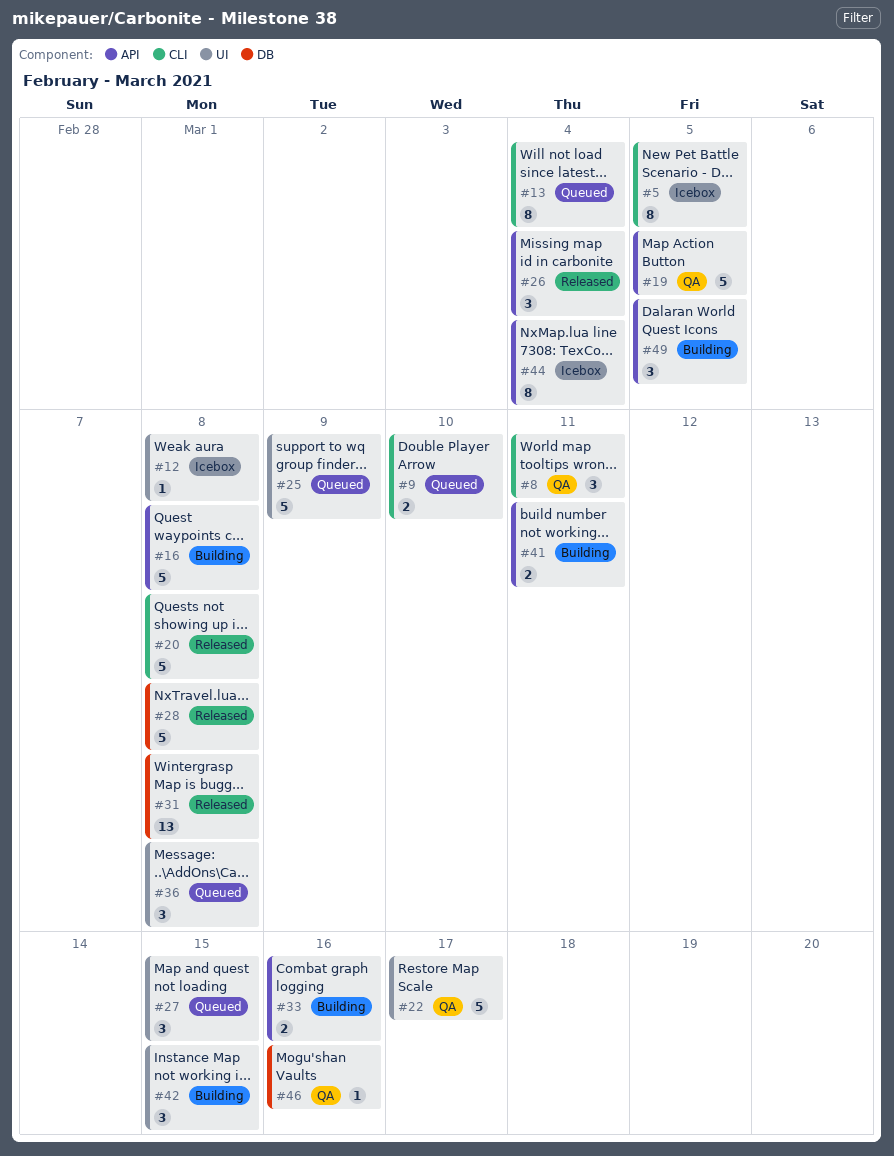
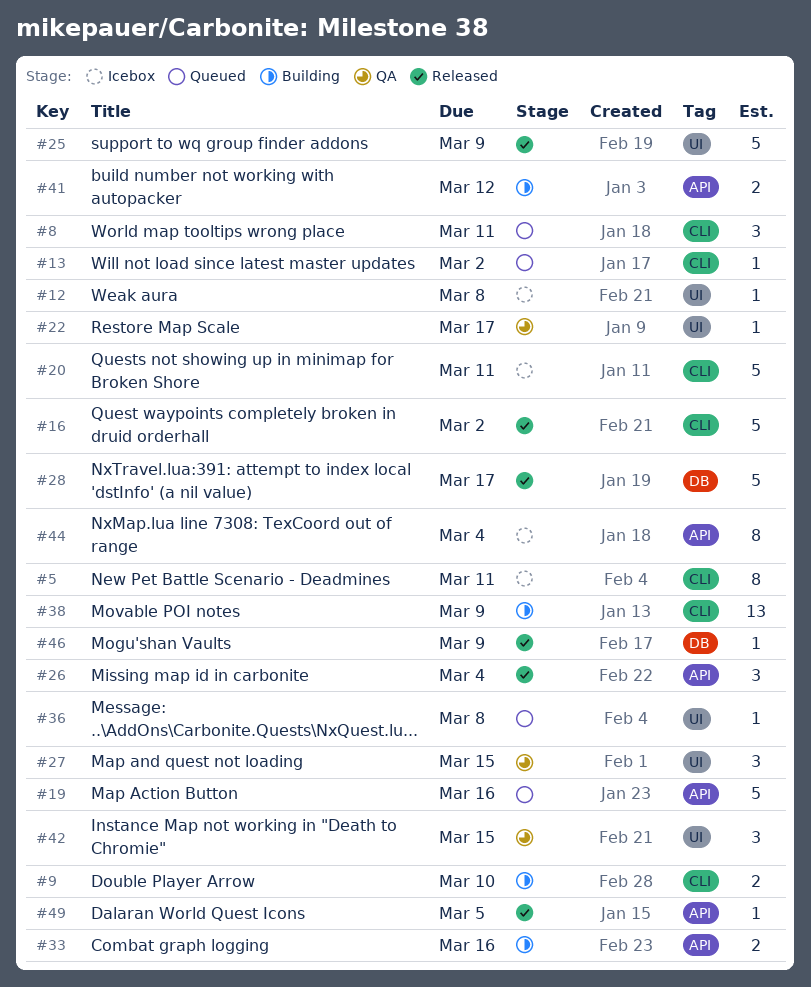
#5, due: Mar 5 -> Mar 11
#8, status: QA -> Queued
#9, status: Queued -> Building
#13, estimate: 8 -> 1
#13, due: Mar 4 -> Mar 2
#16, status: Building -> Released
#16, label: API -> CLI
#16, due: Mar 8 -> Mar 2
#19, status: QA -> Queued
#19, due: Mar 5 -> Mar 16
#20, status: Released -> Icebox
#20, due: Mar 8 -> Mar 11
#22, estimate: 5 -> 1
#25, status: Queued -> Released
#27, status: Queued -> QA
#28, due: Mar 8 -> Mar 17
#31: present -> none
#36, estimate: 3 -> 1
#38: none -> present
#41, due: Mar 11 -> Mar 12
#42, status: Building -> QA
#46, status: QA -> Released
#46, due: Mar 16 -> Mar 9
#49, status: Building -> Released
#49, estimate: 3 -> 1

